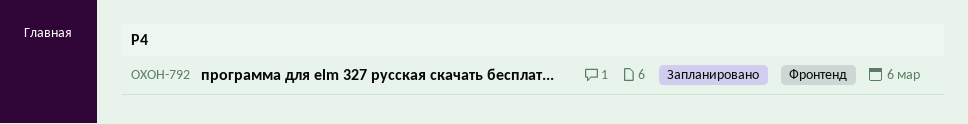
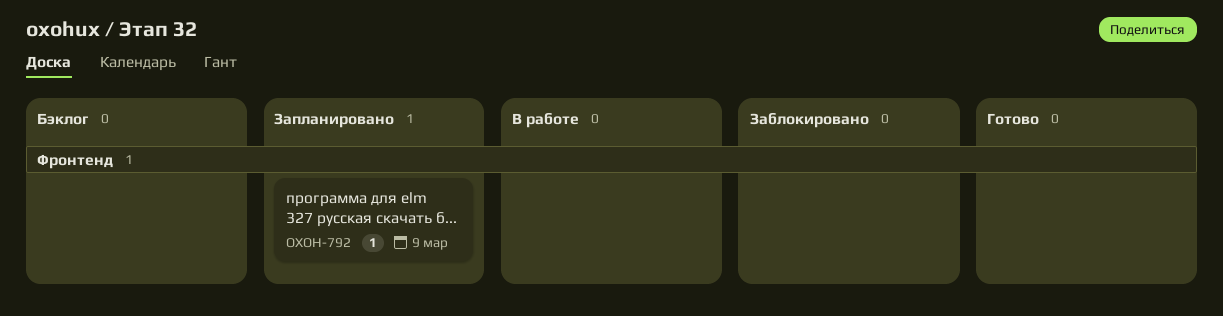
OXOH-792, due: Mar 6 -> Mar 9

